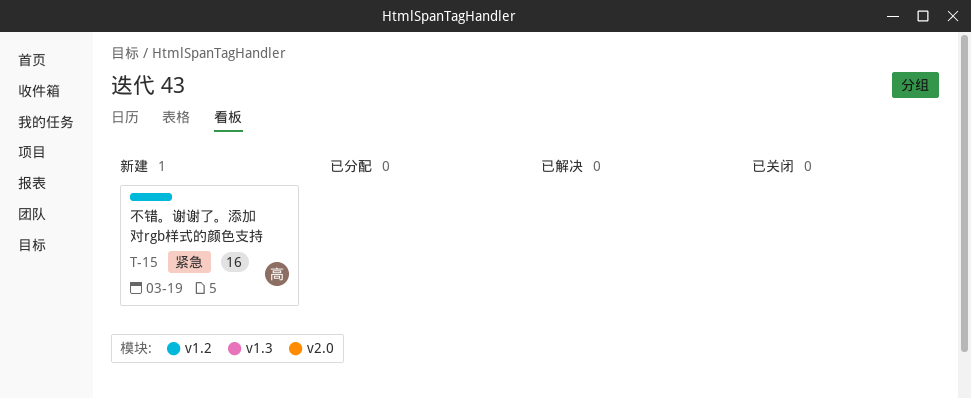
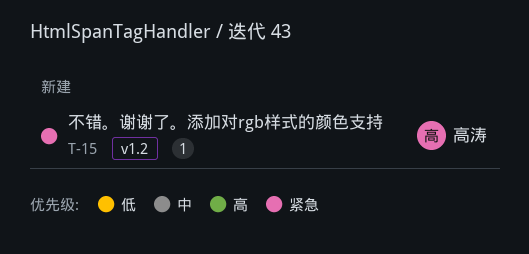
T-15, estimate: 16 -> 1

